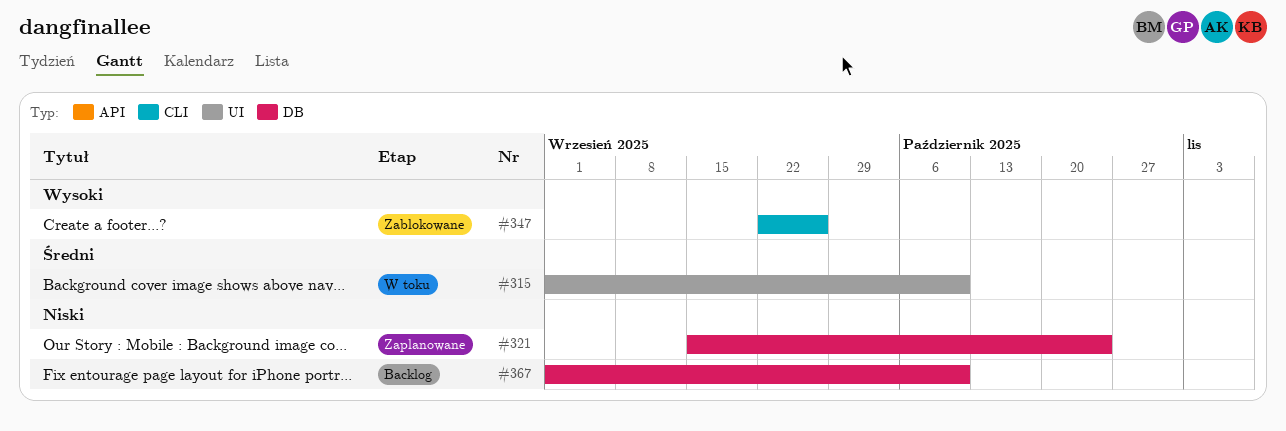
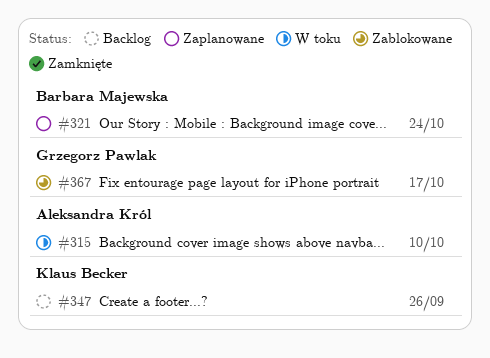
#347, status: Zablokowane -> Backlog
#367, status: Backlog -> Zablokowane
#367, due: Oct 10 -> Oct 17

